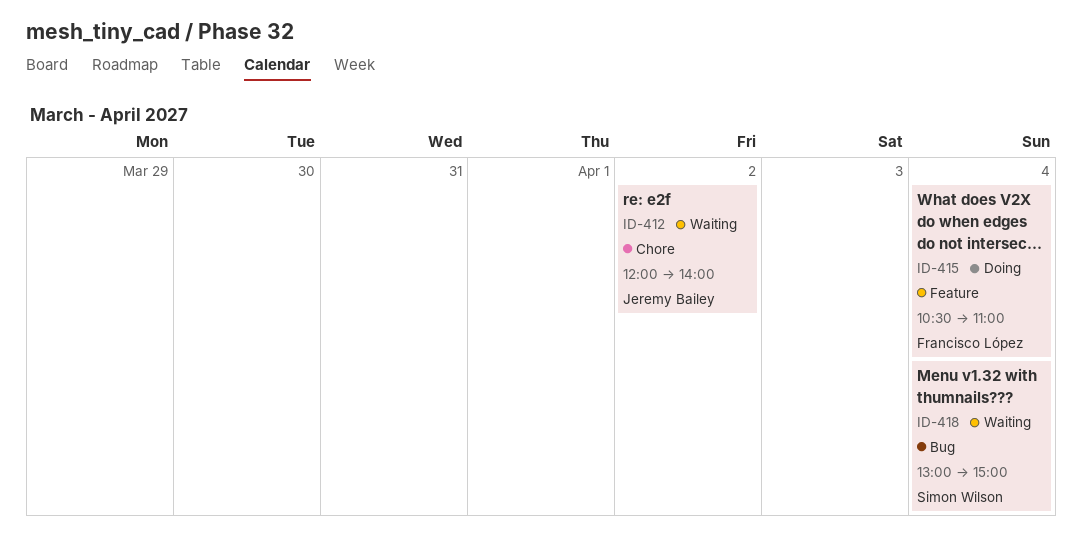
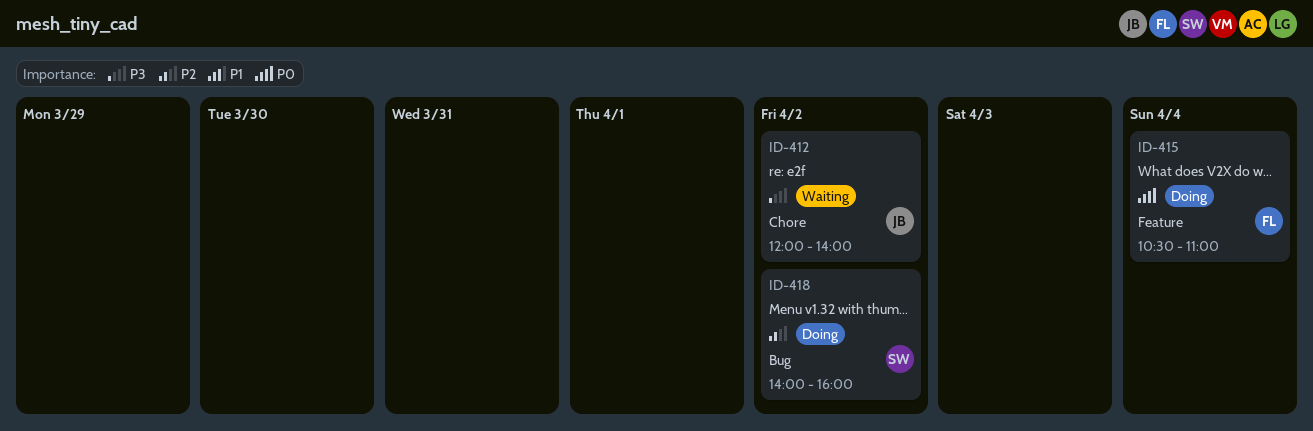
ID-418, status: Waiting -> Doing
ID-418, day: Apr 4 -> Apr 2
ID-418, begins: 13:00 -> 14:00
ID-418, ends: 15:00 -> 16:00

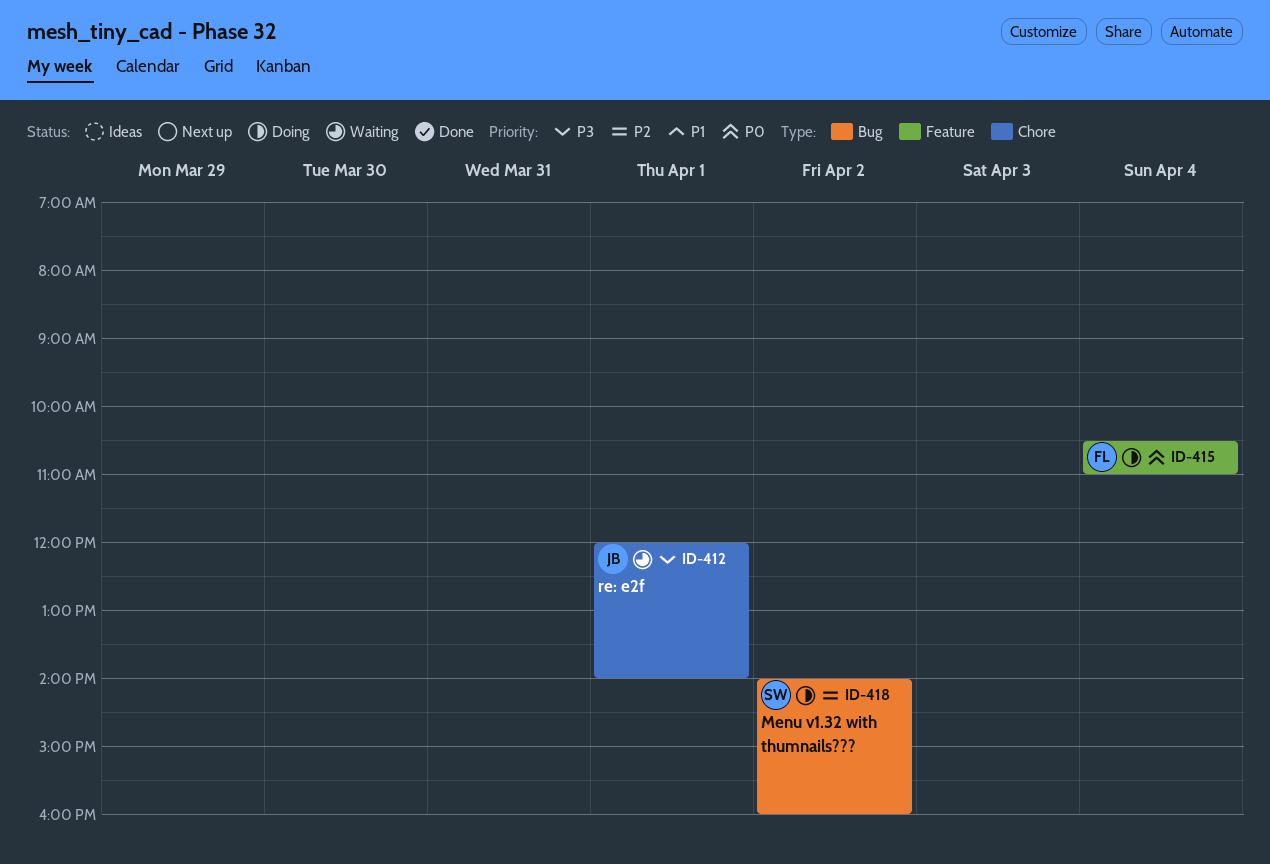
ID-412, day: Apr 2 -> Apr 1

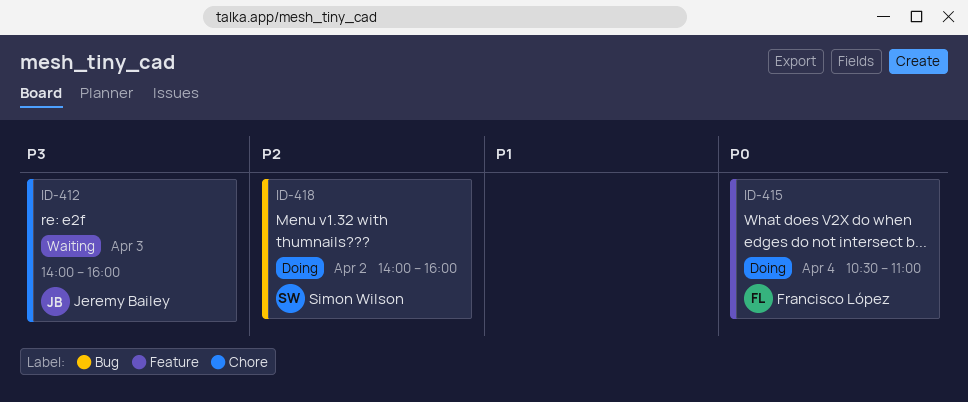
ID-412, day: Apr 1 -> Apr 3
ID-412, begins: 12:00 -> 14:00
ID-412, ends: 14:00 -> 16:00

